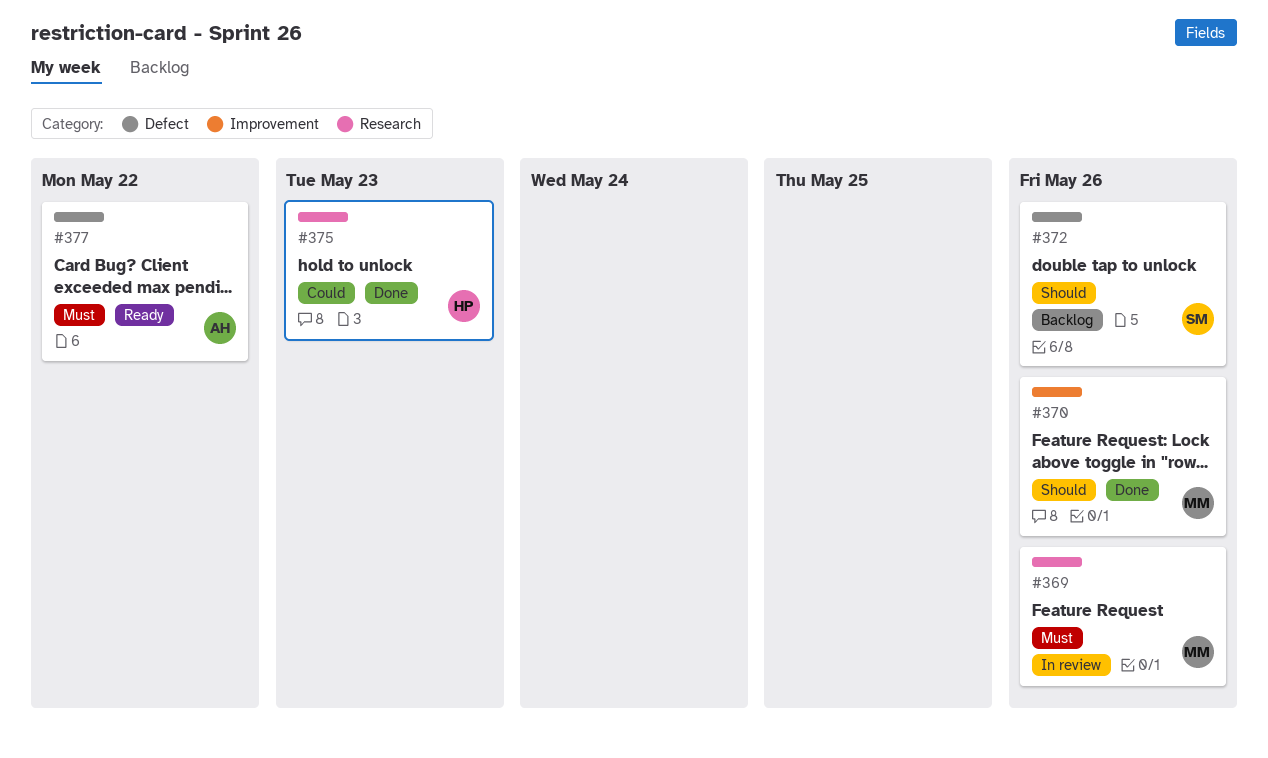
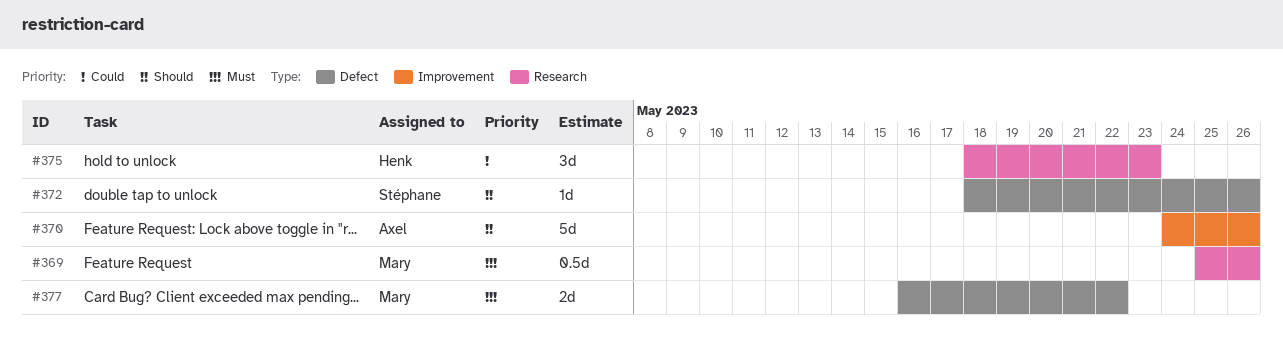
#370, owner: Mary -> Axel
#377, owner: Axel -> Mary

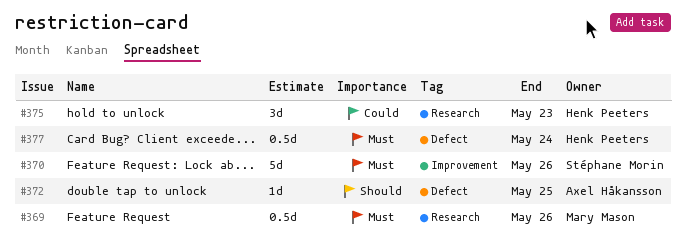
#370, owner: Axel Håkansson -> Stéphane Morin
#370, priority: Should -> Must
#372, owner: Stéphane Morin -> Axel Håkansson
#372, due: May 26 -> May 25
#377, owner: Mary Mason -> Henk Peeters
#377, estimate: 2d -> 0.5d
#377, due: May 22 -> May 24

